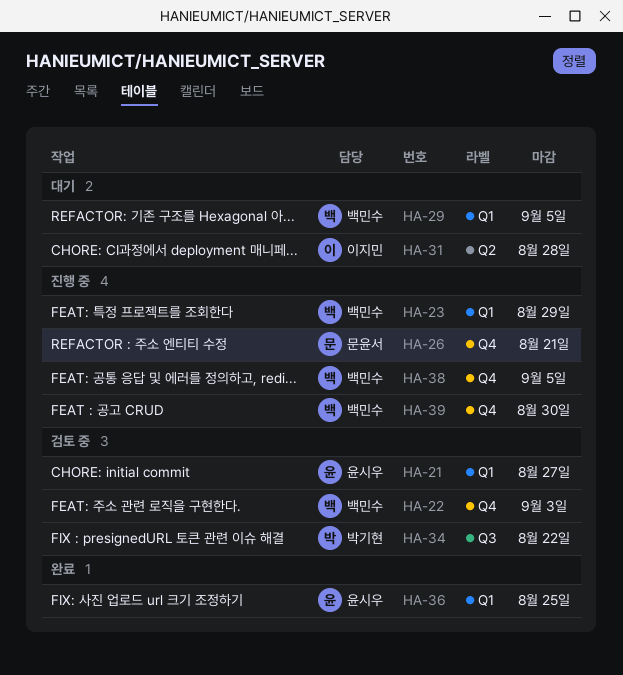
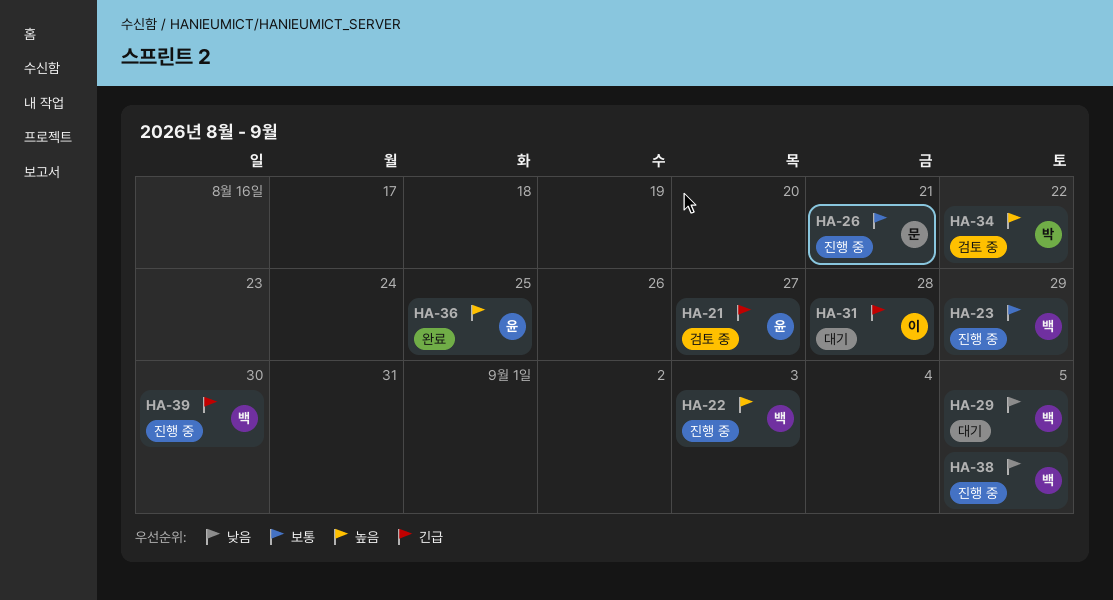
HA-22, status: 검토 중 -> 진행 중

